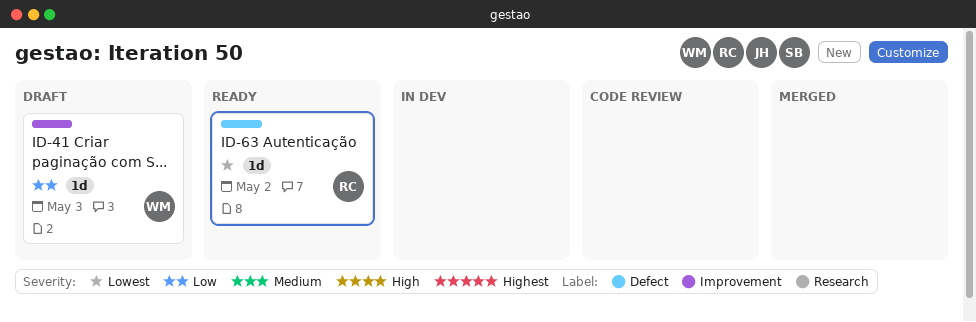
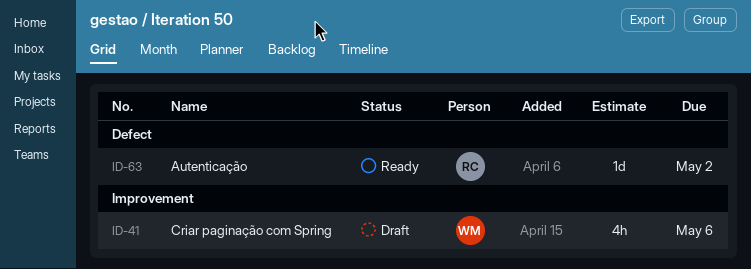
ID-41, estimate: 1d -> 4h
ID-41, due: May 3 -> May 6

